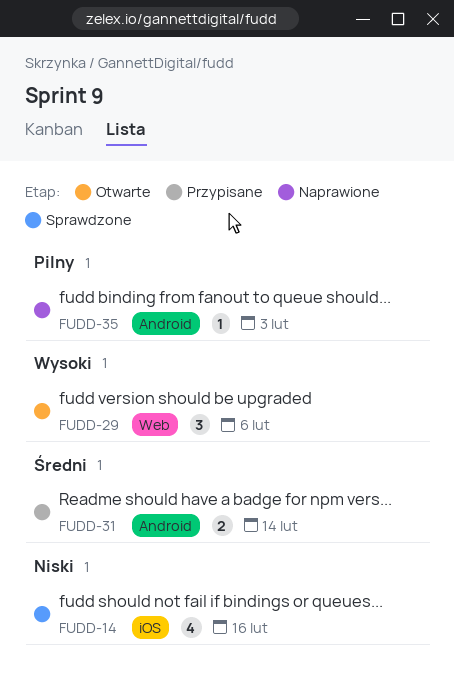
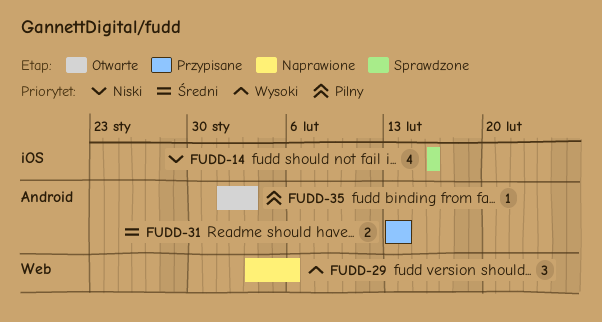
FUDD-29, status: Otwarte -> Naprawione
FUDD-35, status: Naprawione -> Otwarte

